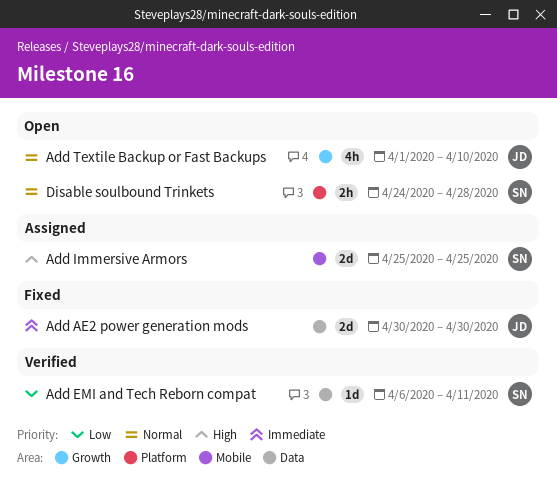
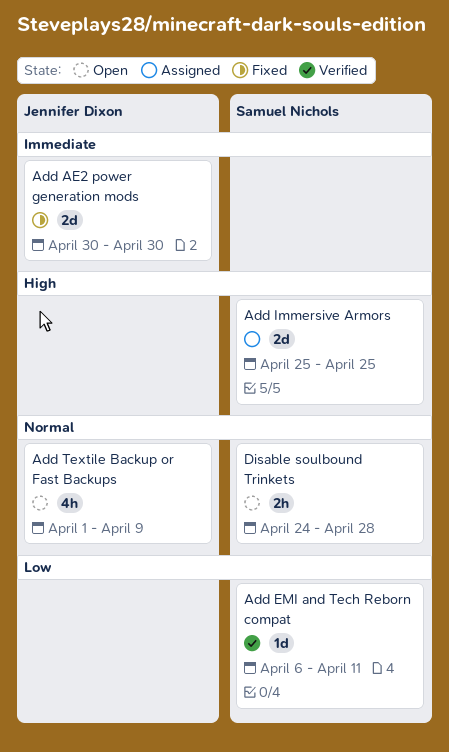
Add Textile Backup or Fast Backups, due: Apr 10 -> Apr 9

